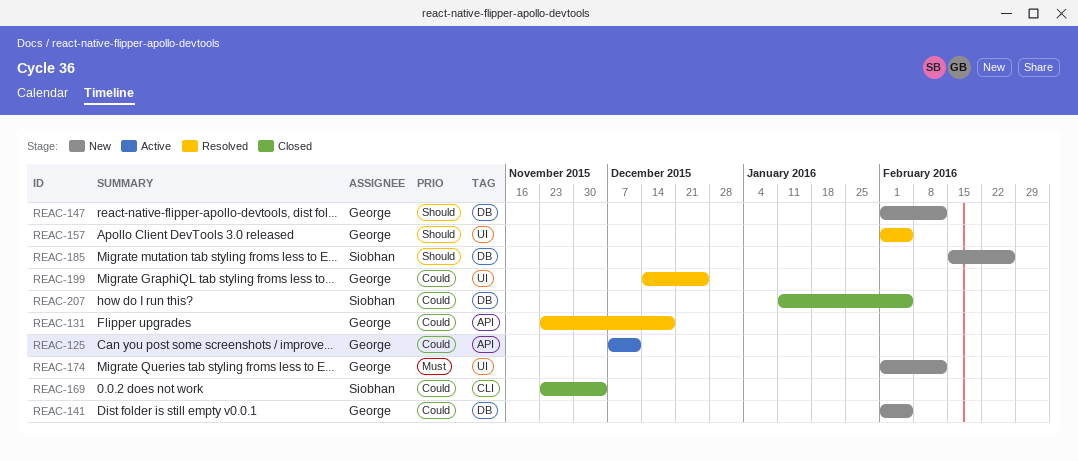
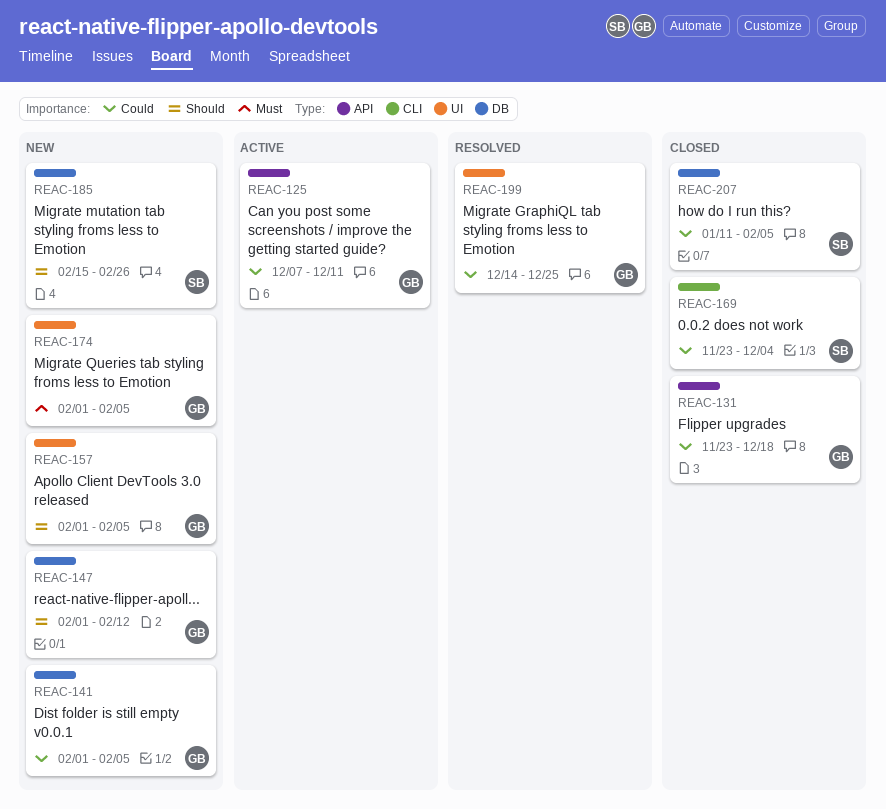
REAC-131, status: Resolved -> Closed
REAC-157, status: Resolved -> New
REAC-174, due: Feb 12 -> Feb 5

